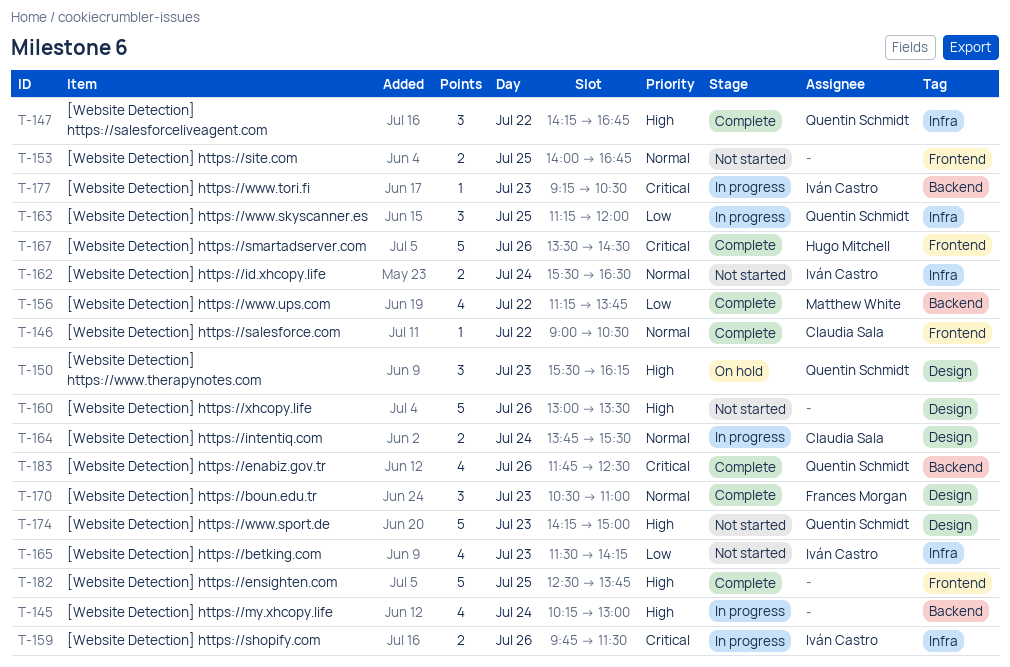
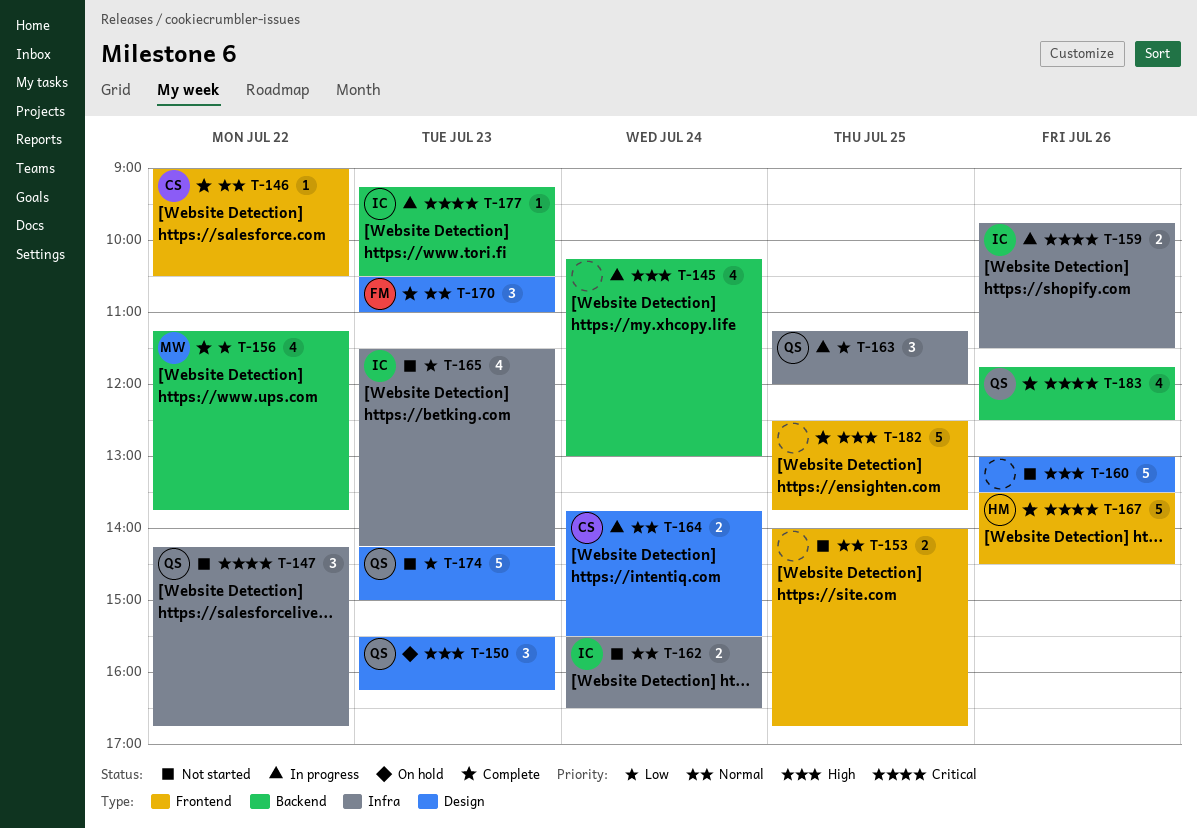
T-147, status: Complete -> Not started
T-147, priority: High -> Critical
T-174, priority: High -> Low

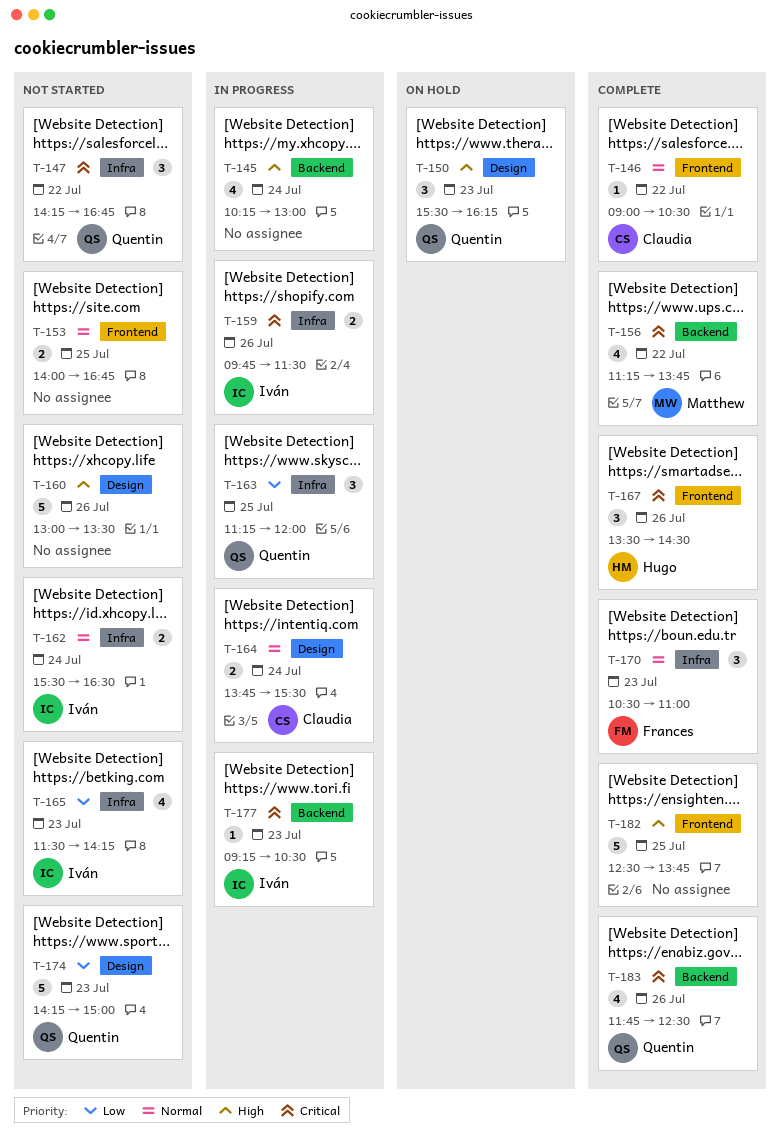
T-156, priority: Low -> Critical
T-167, estimate: 5 -> 3
T-170, label: Design -> Infra

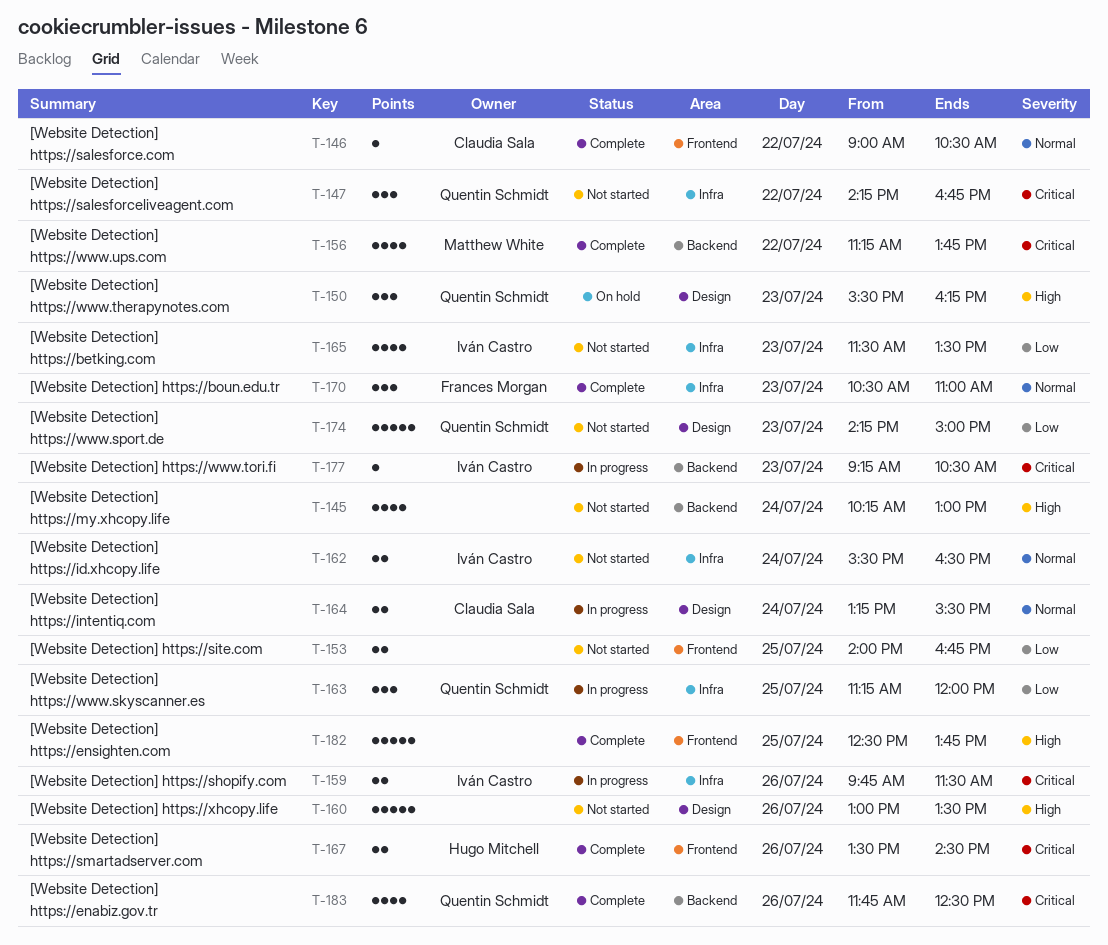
T-145, status: In progress -> Not started
T-153, priority: Normal -> Low
T-164, begins: 13:45 -> 13:15
T-165, ends: 14:15 -> 13:30
T-167, estimate: 3 -> 2

